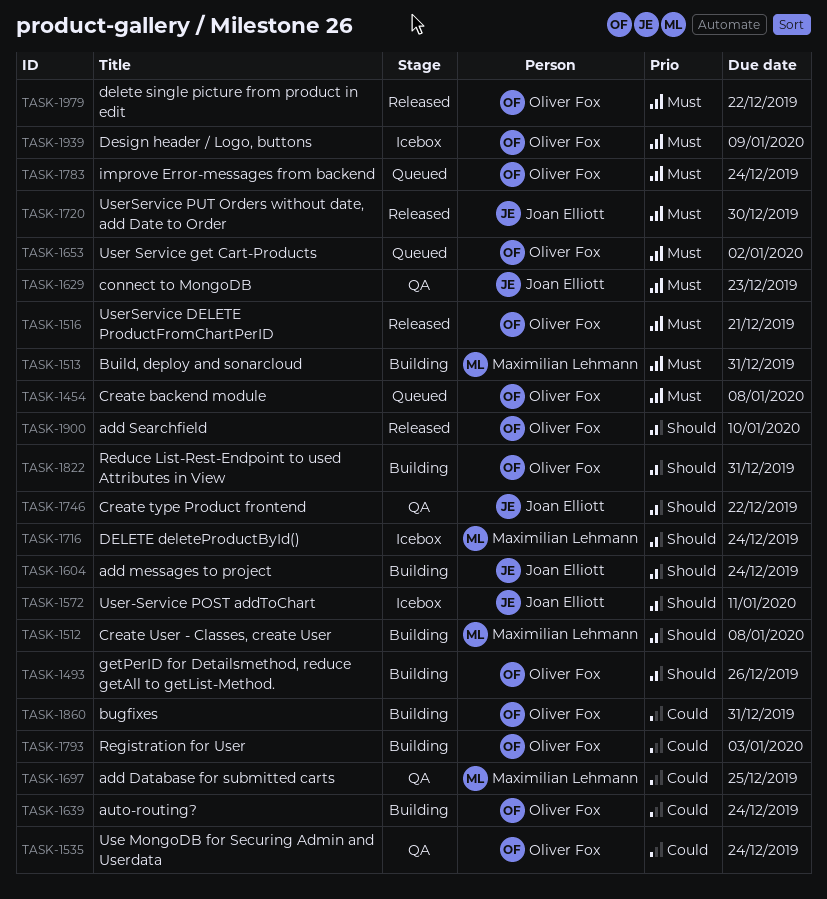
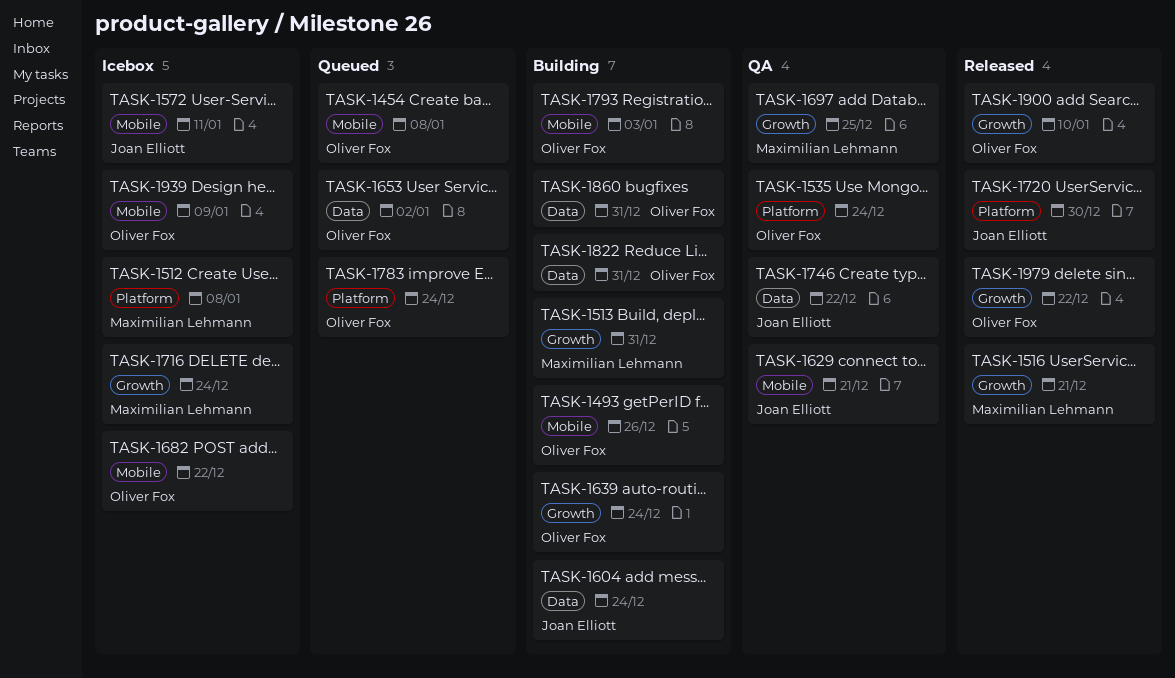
TASK-1512, status: Building -> Icebox
TASK-1516, owner: Oliver Fox -> Maximilian Lehmann
TASK-1629, due: Dec 23 -> Dec 21
TASK-1682: none -> present

